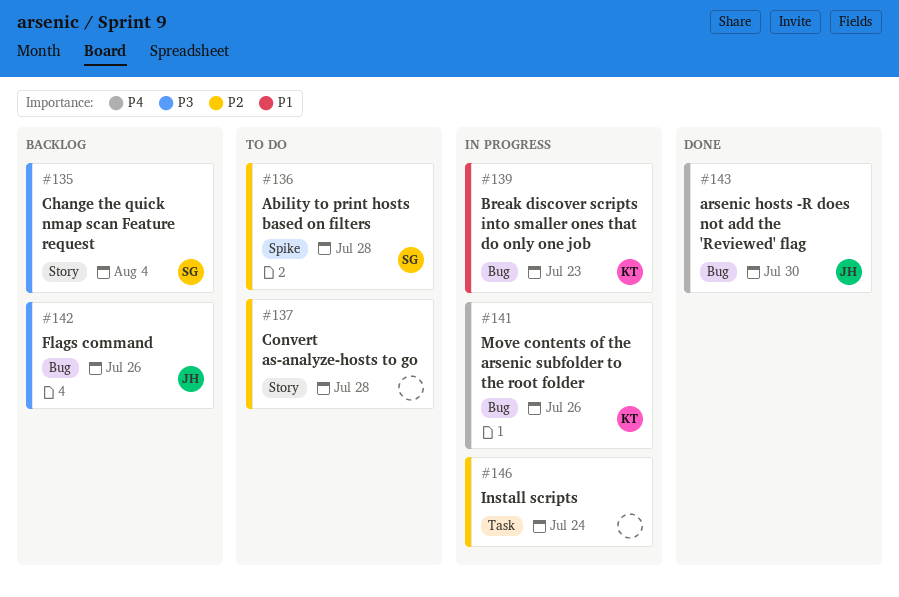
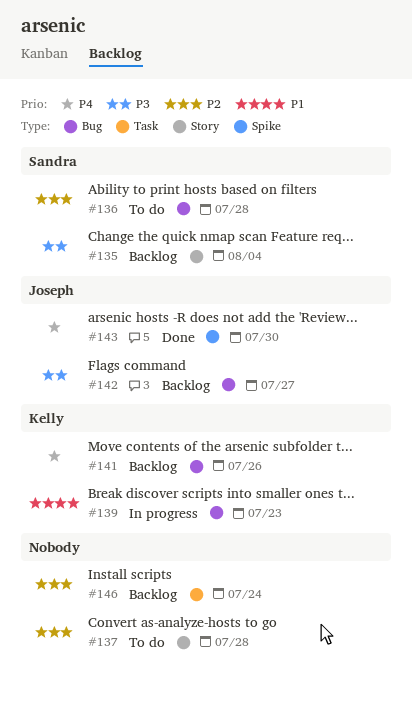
#136, label: Spike -> Bug
#141, status: In progress -> Backlog
#142, due: Jul 26 -> Jul 27
#143, label: Bug -> Spike
#146, status: In progress -> Backlog

